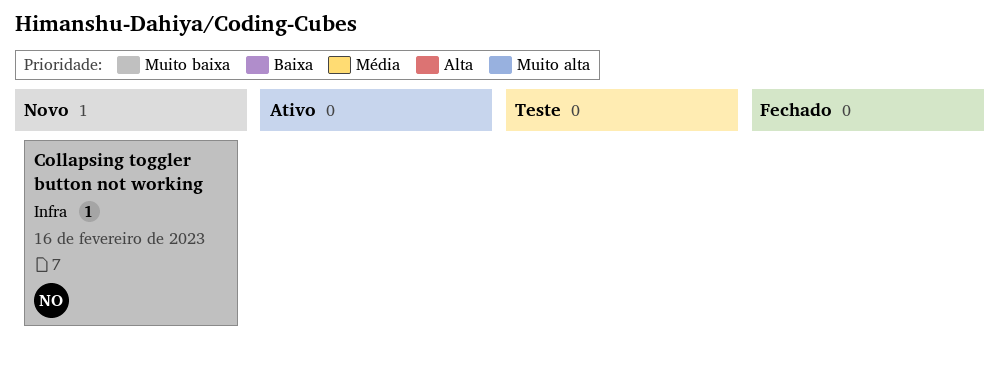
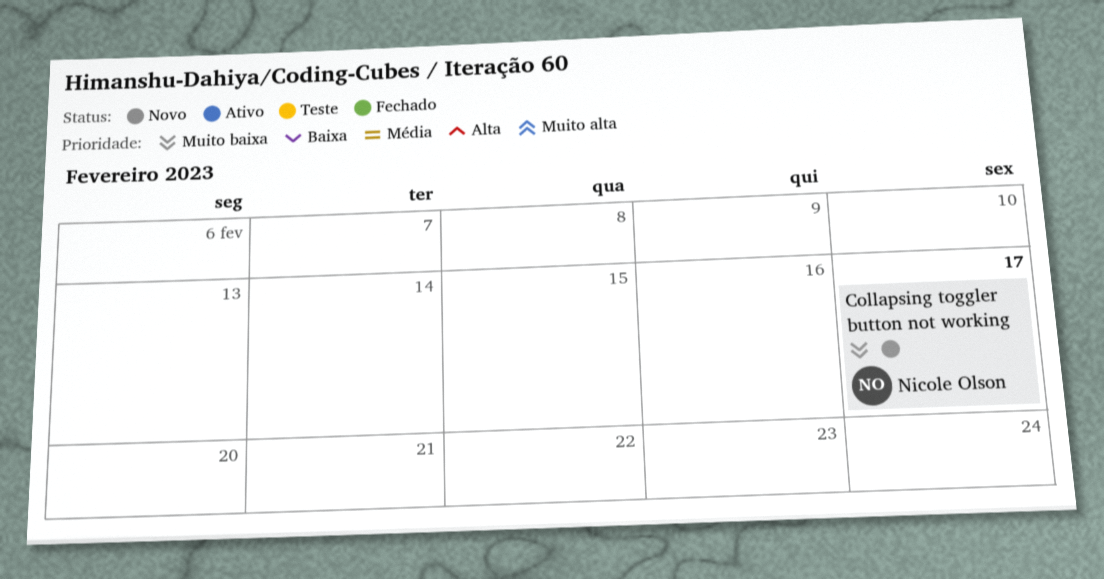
Collapsing toggler button not working, due: Feb 16 -> Feb 17

